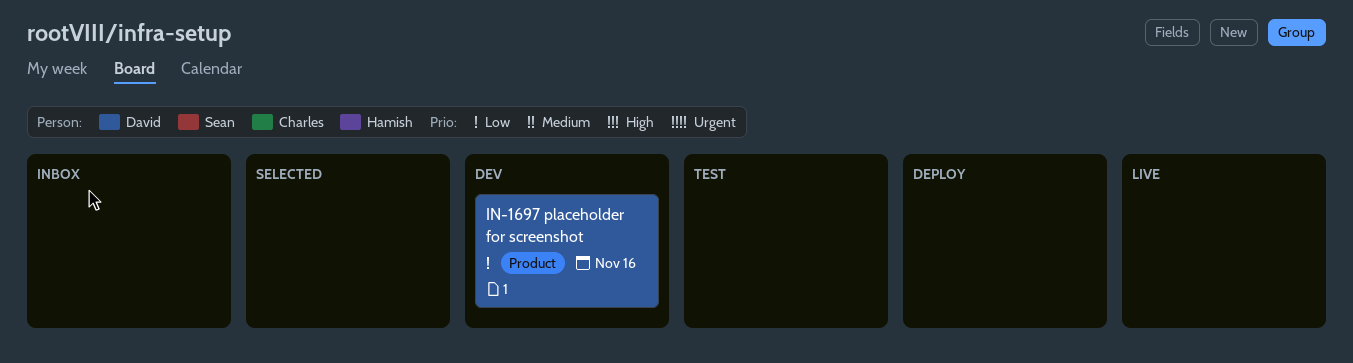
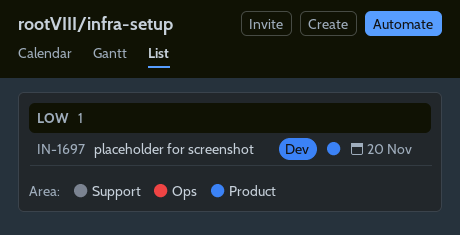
IN-1697, due: Nov 16 -> Nov 20

